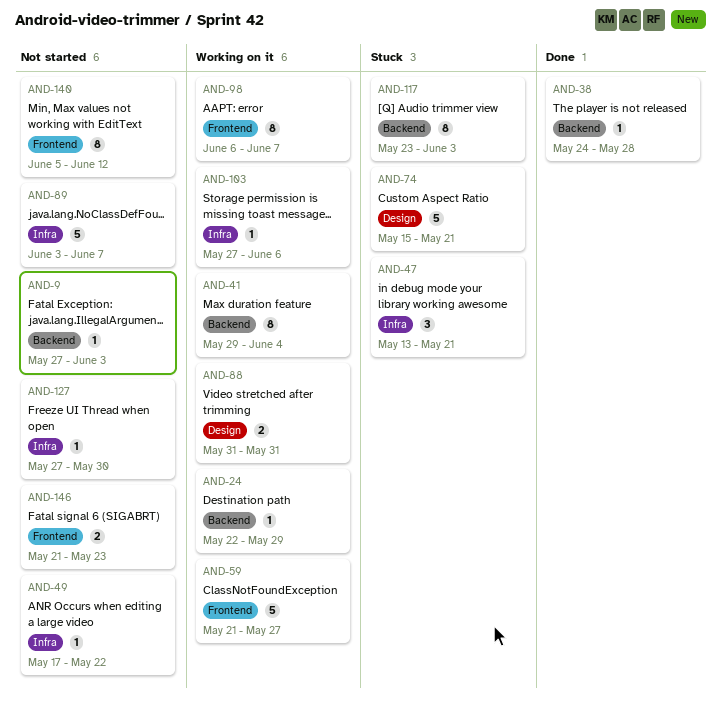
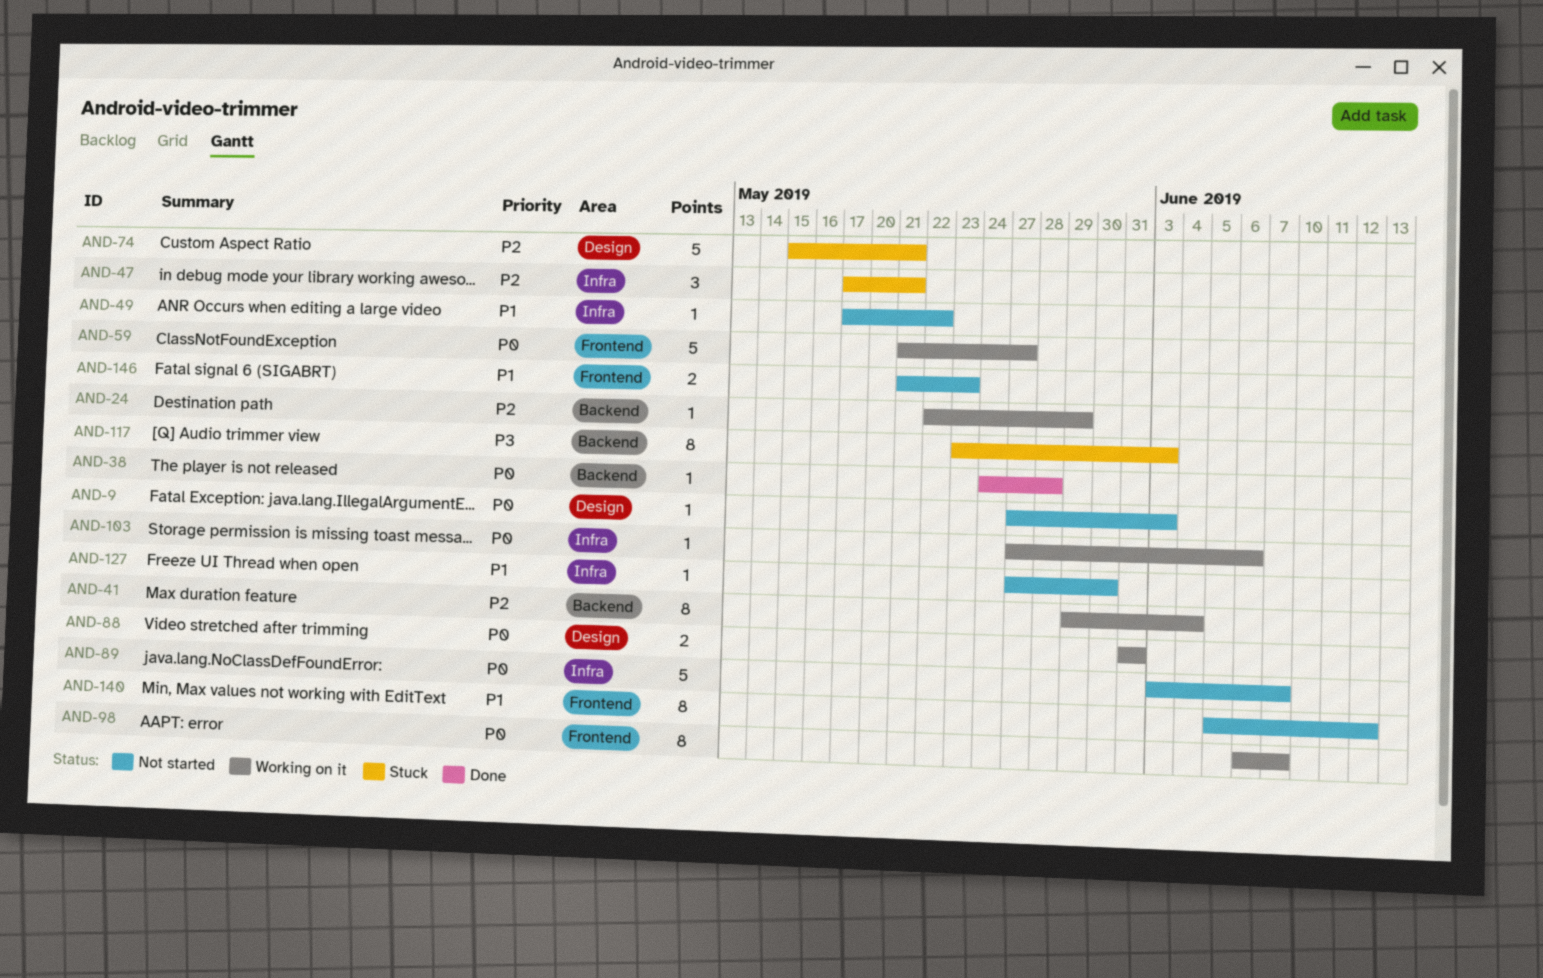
AND-9, label: Backend -> Design
AND-47, start: May 13 -> May 17

